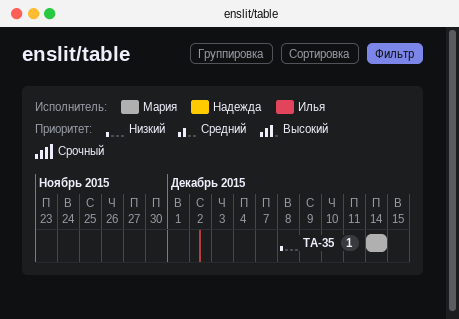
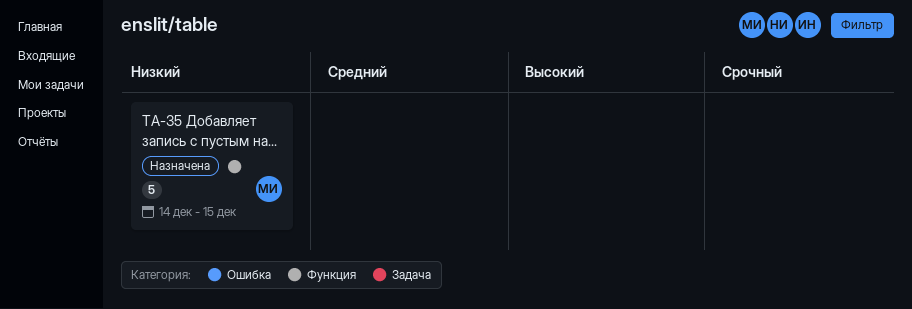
TA-35, estimate: 1 -> 5
TA-35, due: Dec 14 -> Dec 15

